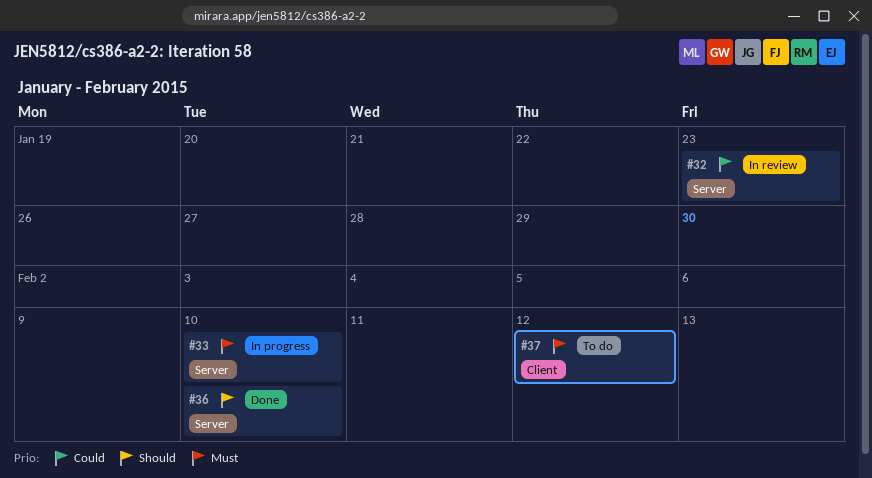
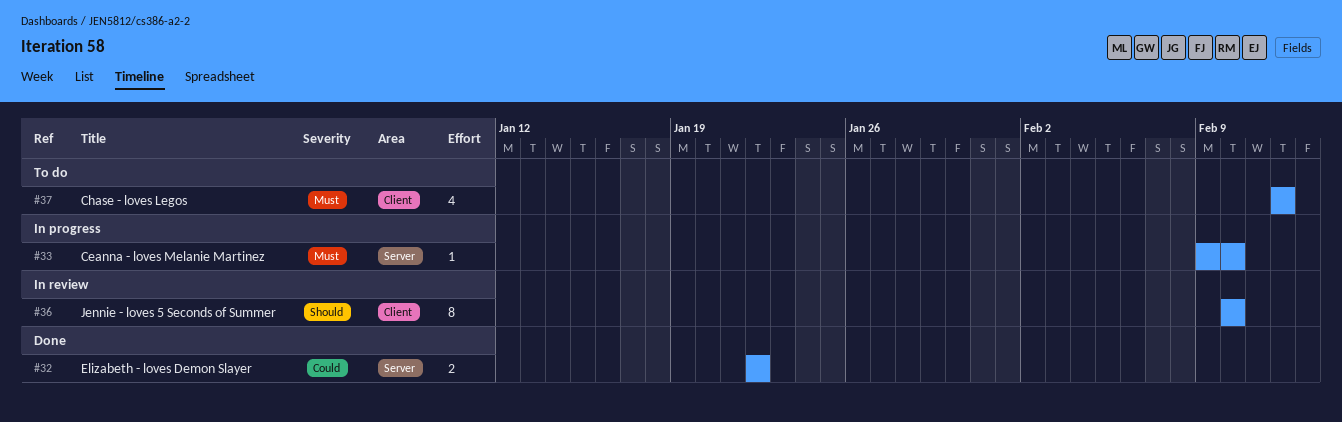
#32, status: In review -> Done
#32, due: Jan 23 -> Jan 22
#36, status: Done -> In review
#36, label: Server -> Client

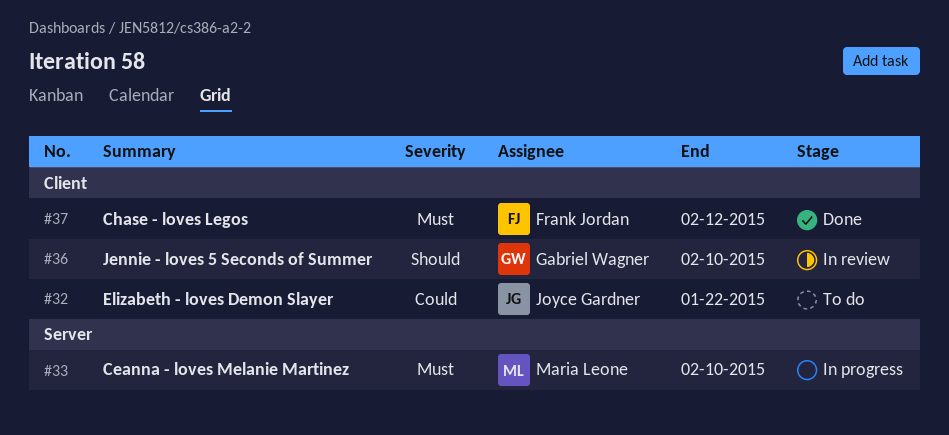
#32, status: Done -> To do
#32, label: Server -> Client
#37, status: To do -> Done

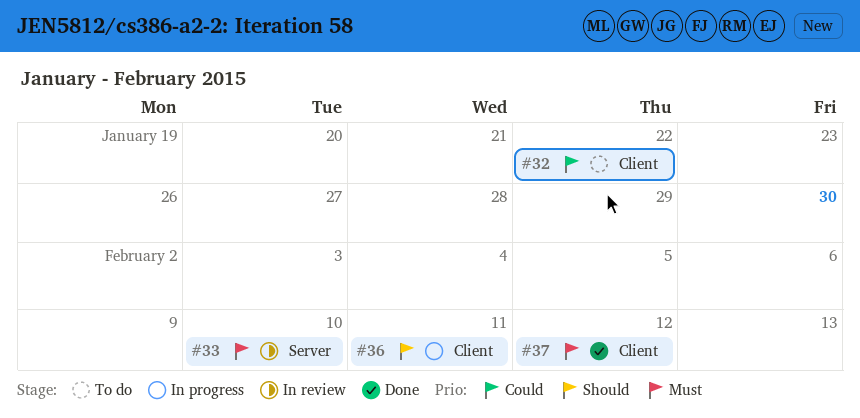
#33, status: In progress -> In review
#36, status: In review -> In progress
#36, due: Feb 10 -> Feb 11

